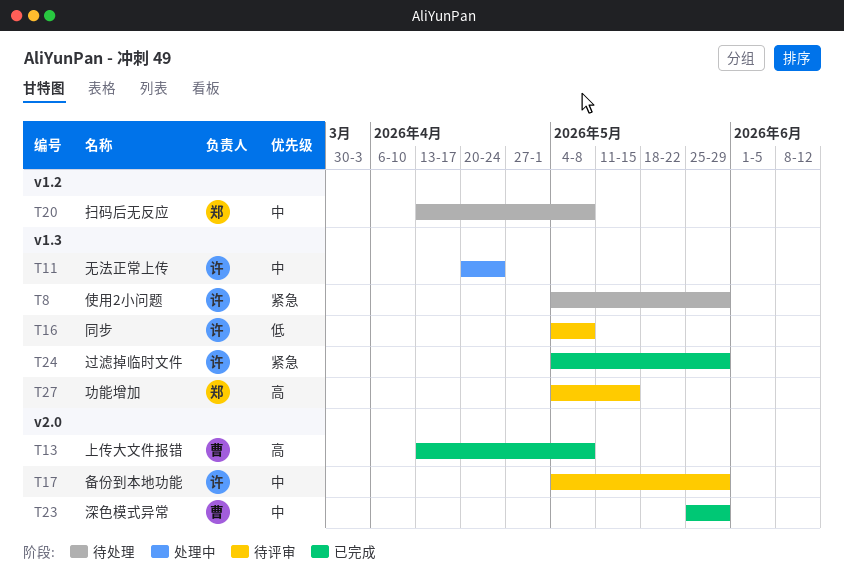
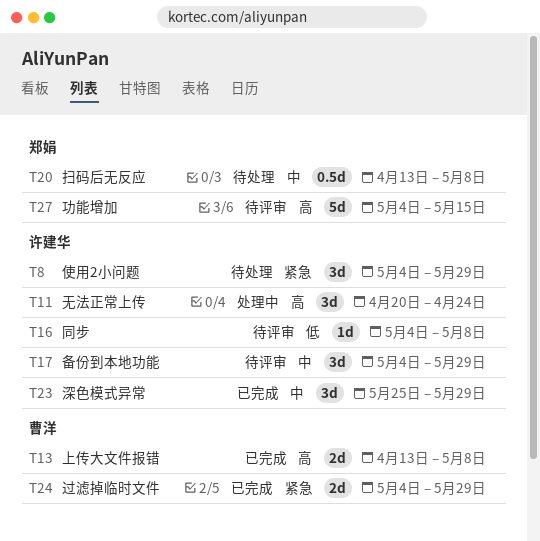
T11, priority: 中 -> 高
T23, owner: 曹洋 -> 许建华
T24, owner: 许建华 -> 曹洋

